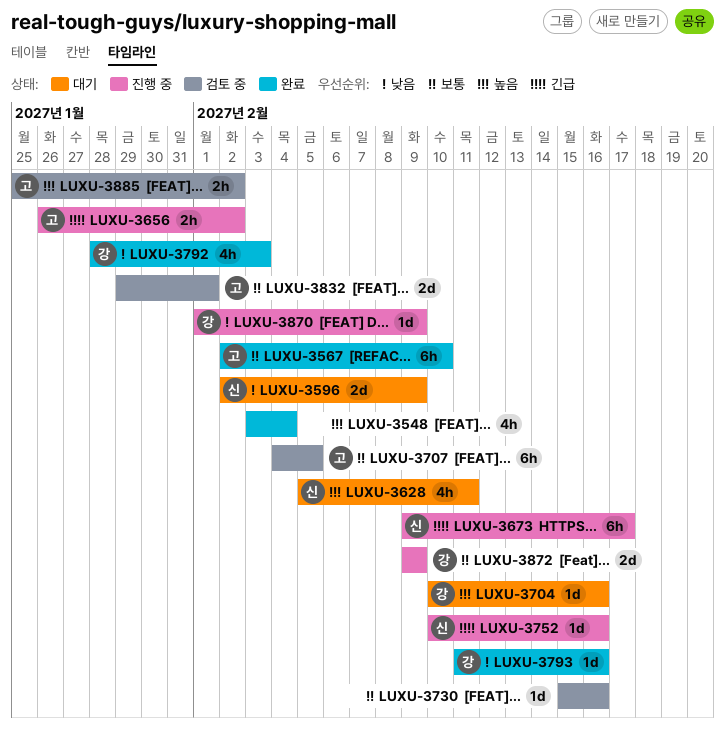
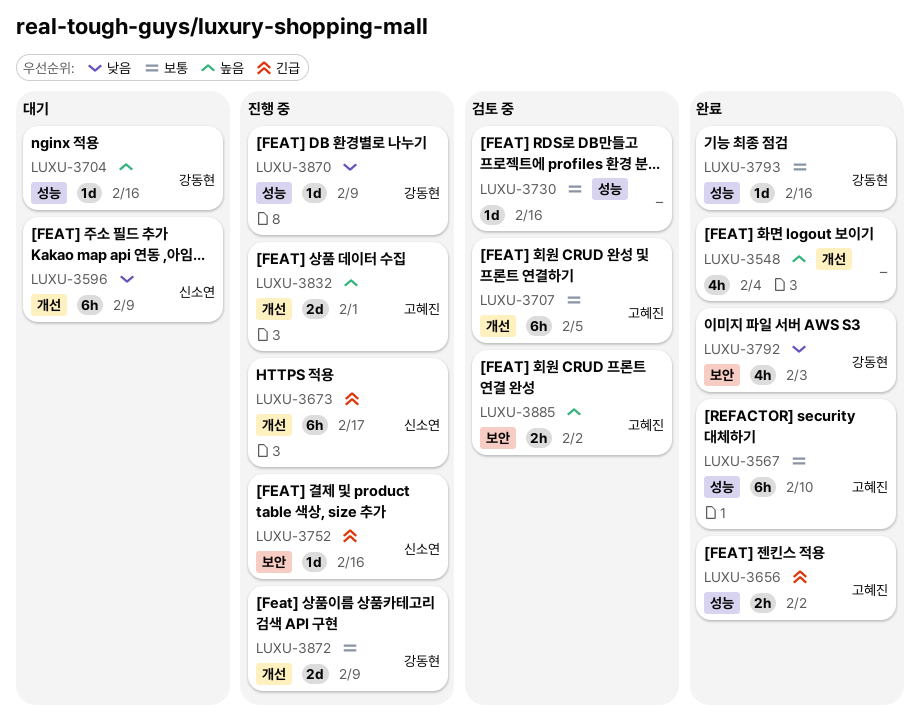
LUXU-3596, estimate: 2d -> 6h
LUXU-3628: present -> none
LUXU-3656, status: 진행 중 -> 완료
LUXU-3793, priority: 낮음 -> 보통
LUXU-3832, status: 검토 중 -> 진행 중
LUXU-3832, priority: 보통 -> 높음

